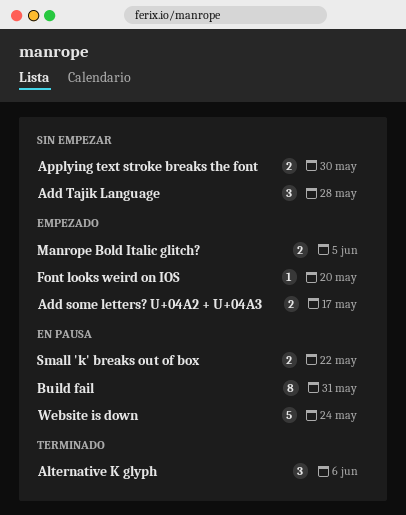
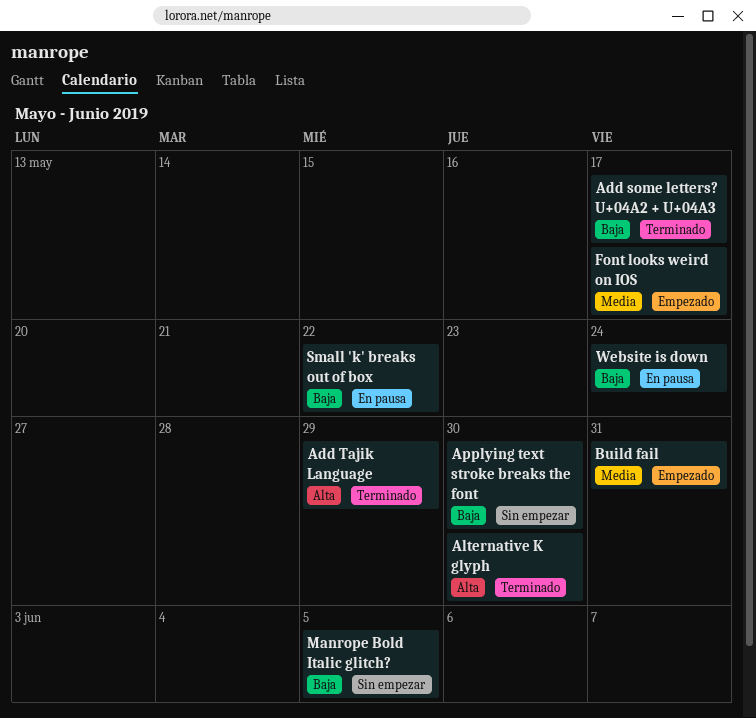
Add some letters? U+04A2 + U+04A3, status: Empezado -> Terminado
Add Tajik Language, status: Sin empezar -> Terminado
Add Tajik Language, due: May 28 -> May 29
Alternative K glyph, due: Jun 6 -> May 30
Build fail, status: En pausa -> Empezado
Font looks weird on IOS, due: May 20 -> May 17
Manrope Bold Italic glitch?, status: Empezado -> Sin empezar

